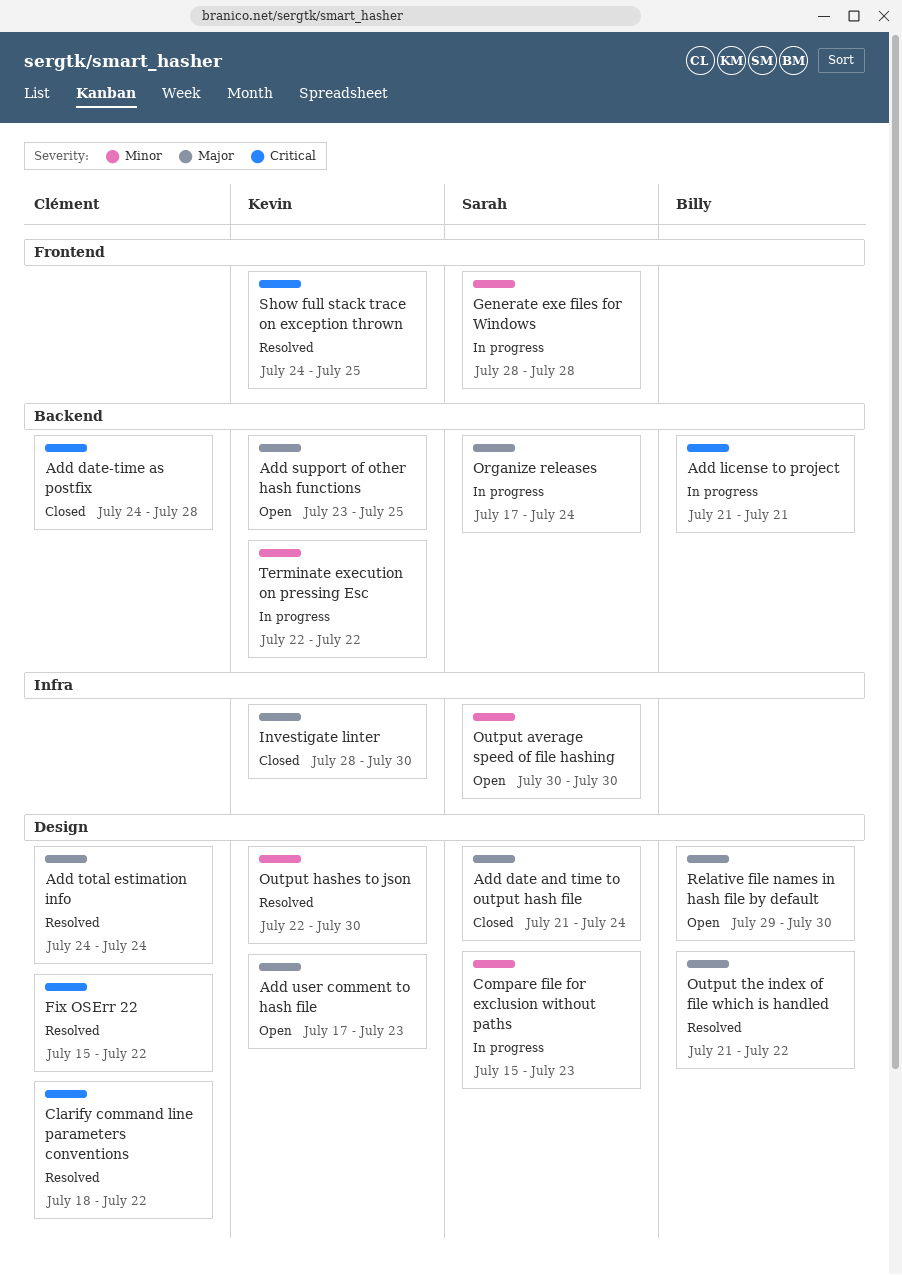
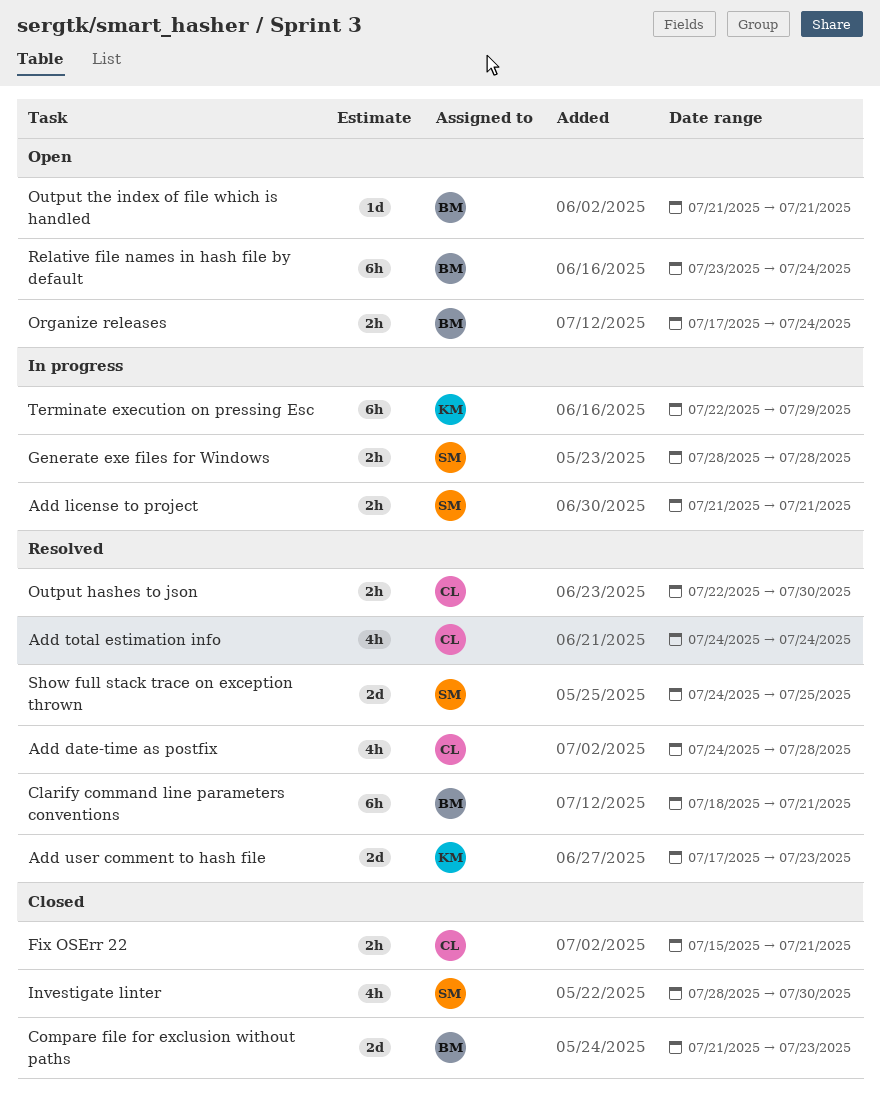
Add date and time to output hash file: present -> none
Add date-time as postfix, status: Closed -> Resolved
Add license to project, owner: Billy -> Sarah
Add support of other hash functions: present -> none
Add user comment to hash file, status: Open -> Resolved
Clarify command line parameters conventions, owner: Clément -> Billy
Clarify command line parameters conventions, due: Jul 22 -> Jul 21
Compare file for exclusion without paths, status: In progress -> Closed
Compare file for exclusion without paths, owner: Sarah -> Billy
Compare file for exclusion without paths, start: Jul 15 -> Jul 21
Fix OSErr 22, status: Resolved -> Closed
Fix OSErr 22, due: Jul 22 -> Jul 21
Investigate linter, owner: Kevin -> Sarah
Organize releases, status: In progress -> Open
Organize releases, owner: Sarah -> Billy
Output average speed of file hashing: present -> none
Output hashes to json, owner: Kevin -> Clément
Output the index of file which is handled, status: Resolved -> Open
Output the index of file which is handled, due: Jul 22 -> Jul 21
Relative file names in hash file by default, start: Jul 29 -> Jul 23
Relative file names in hash file by default, due: Jul 30 -> Jul 24
Show full stack trace on exception thrown, owner: Kevin -> Sarah
Terminate execution on pressing Esc, due: Jul 22 -> Jul 29

